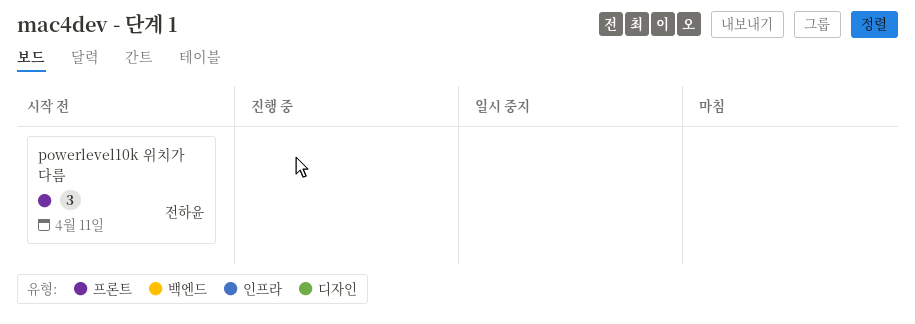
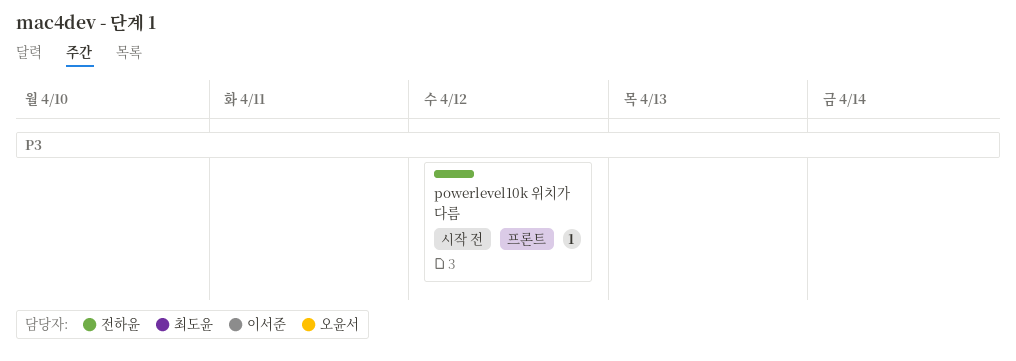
powerlevel10k 위치가 다름, estimate: 3 -> 1
powerlevel10k 위치가 다름, due: Apr 11 -> Apr 12

